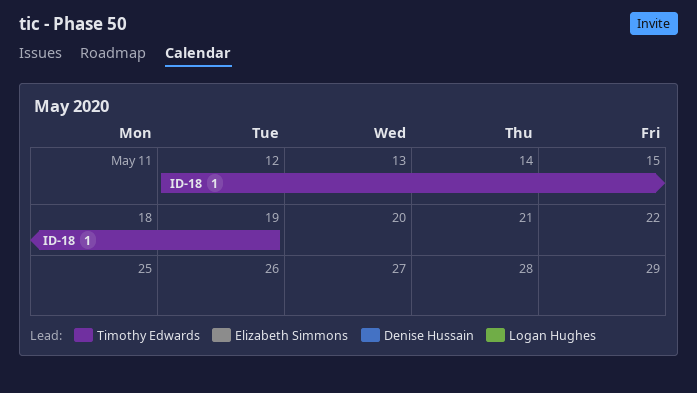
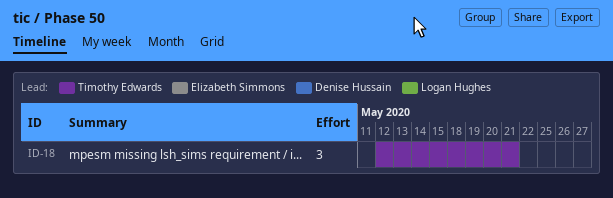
ID-18, estimate: 1 -> 3
ID-18, due: May 19 -> May 21

